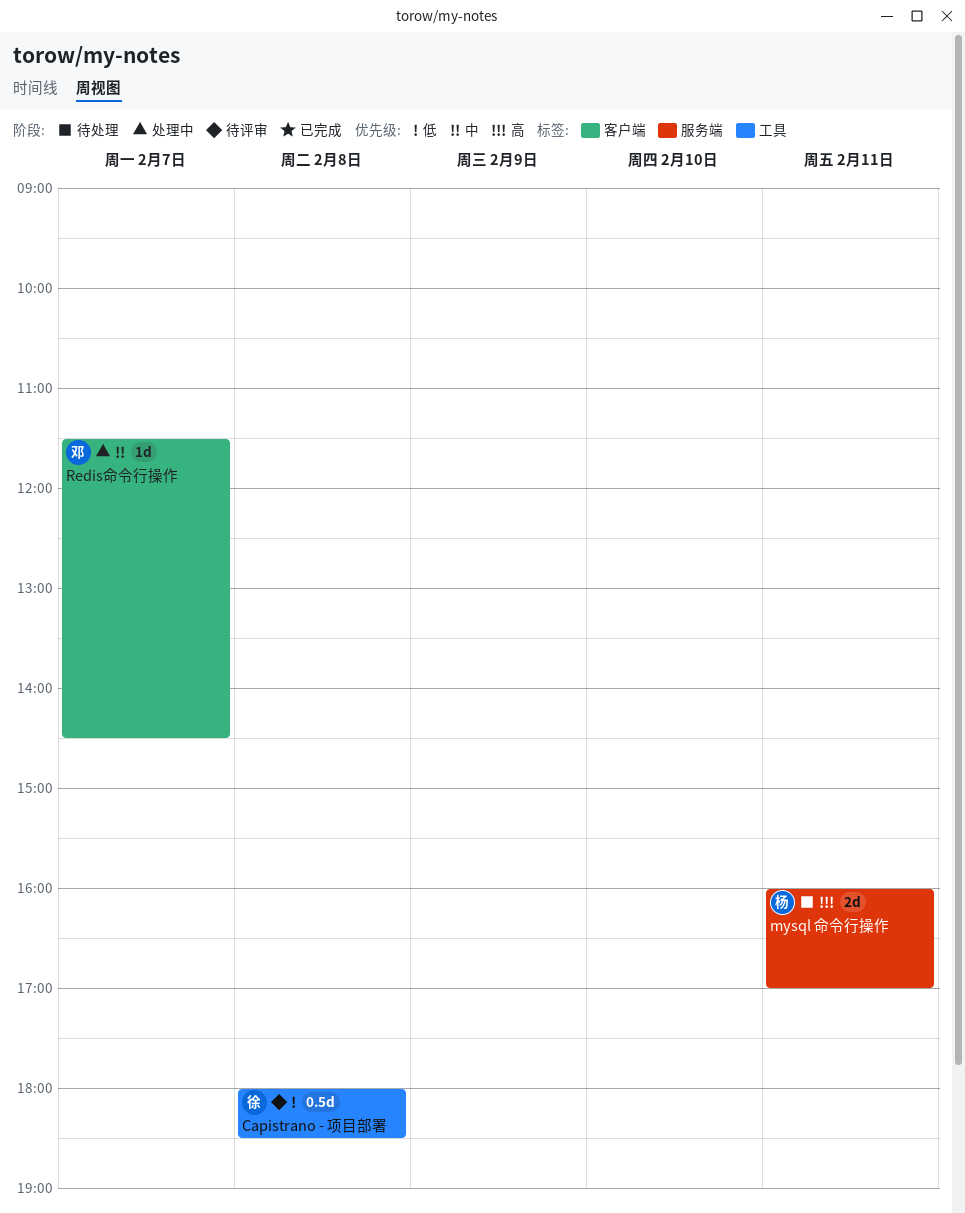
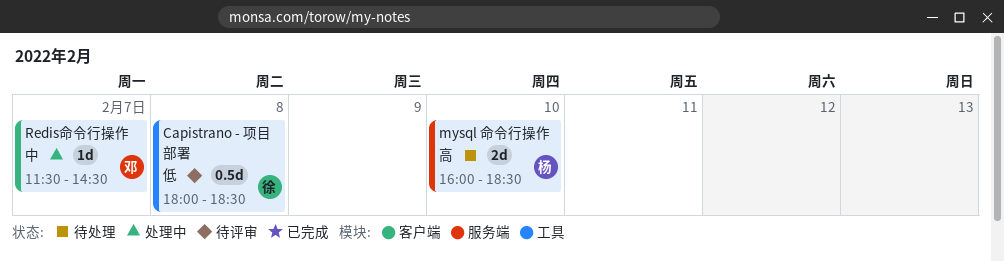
mysql 命令行操作, day: Feb 11 -> Feb 10
mysql 命令行操作, ends: 17:00 -> 18:30

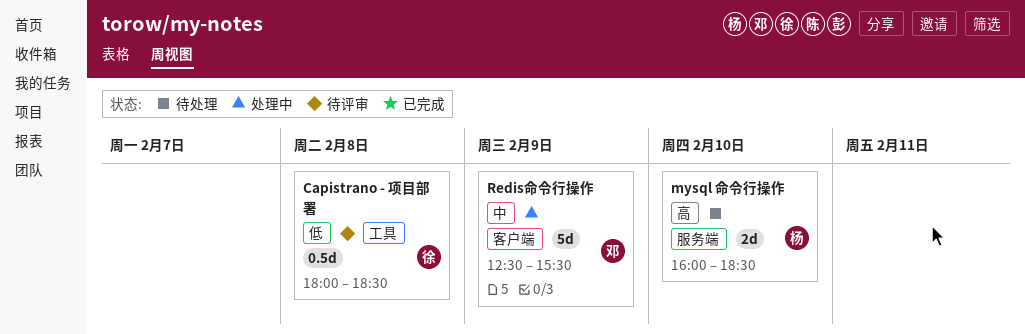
Redis命令行操作, estimate: 1d -> 5d
Redis命令行操作, day: Feb 7 -> Feb 9
Redis命令行操作, begins: 11:30 -> 12:30
Redis命令行操作, ends: 14:30 -> 15:30

